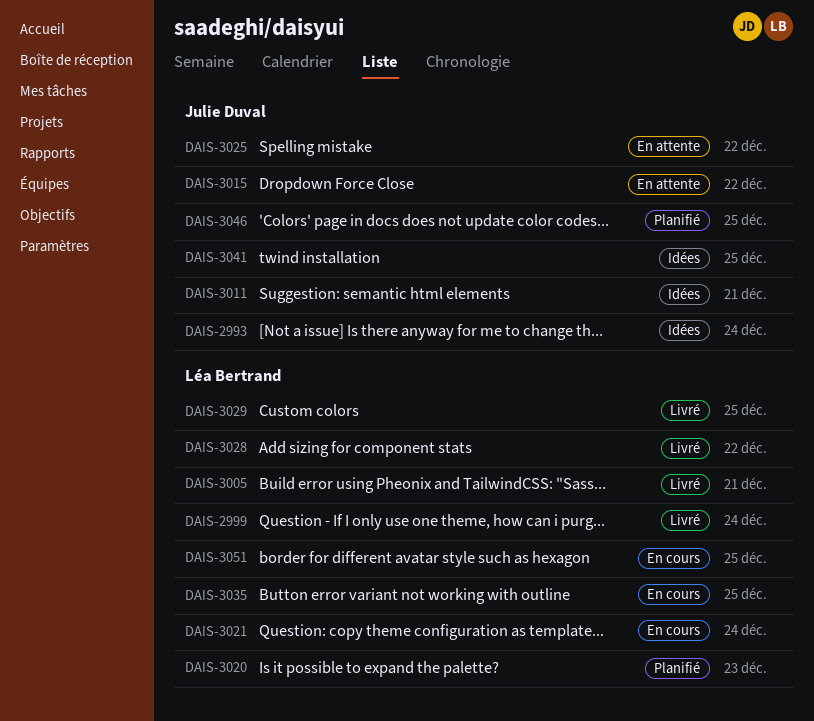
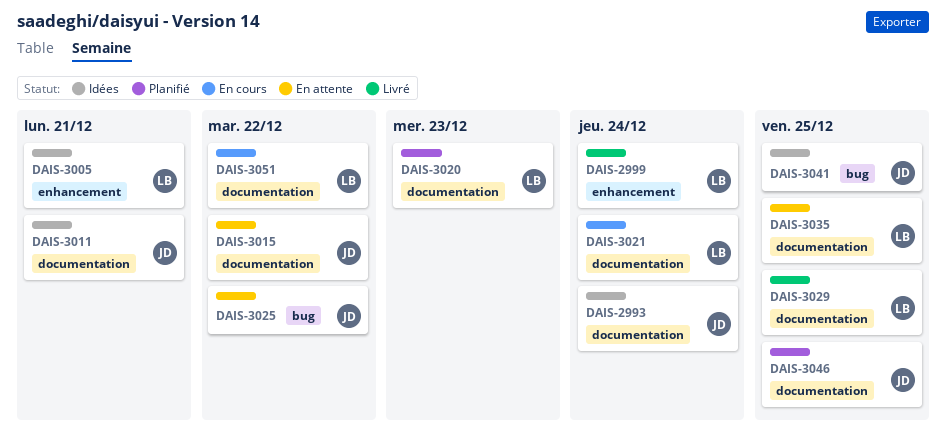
DAIS-3005, status: Livré -> Idées
DAIS-3028: present -> none
DAIS-3035, status: En cours -> En attente
DAIS-3051, due: Dec 25 -> Dec 22

